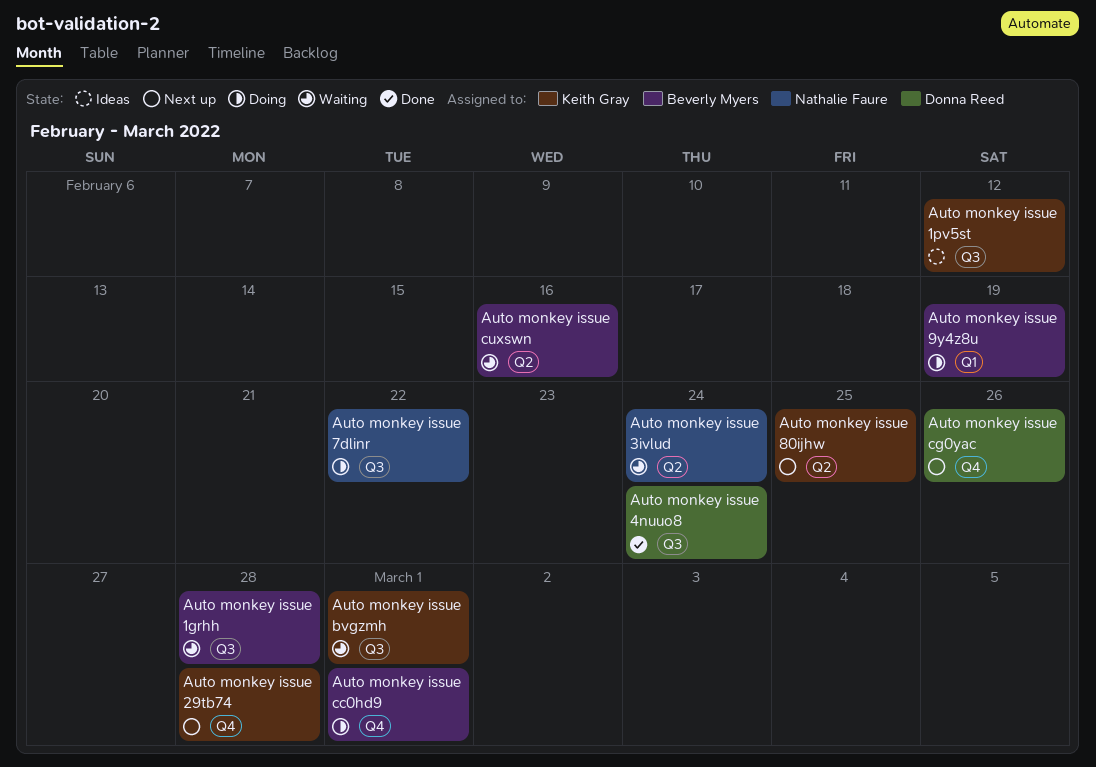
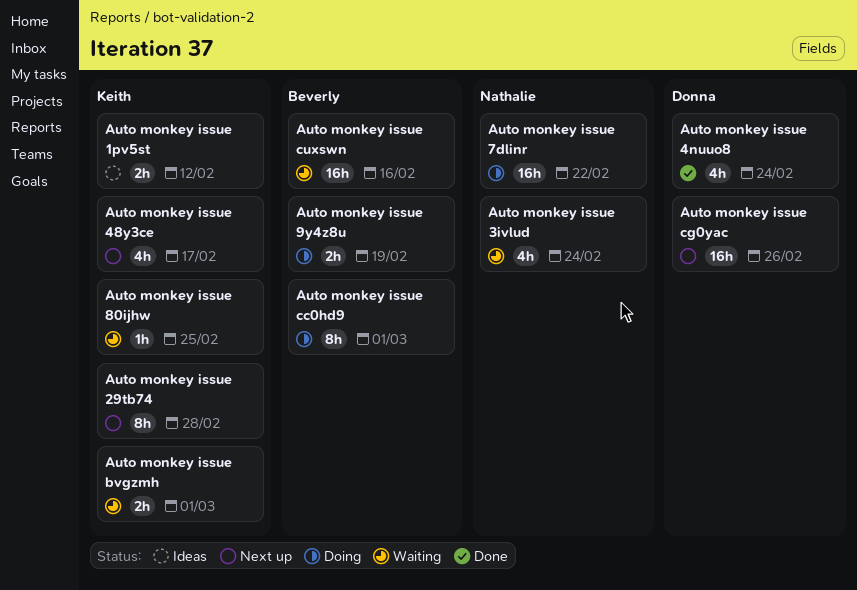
Auto monkey issue 1grhh: present -> none
Auto monkey issue 48y3ce: none -> present
Auto monkey issue 80ijhw, status: Next up -> Waiting

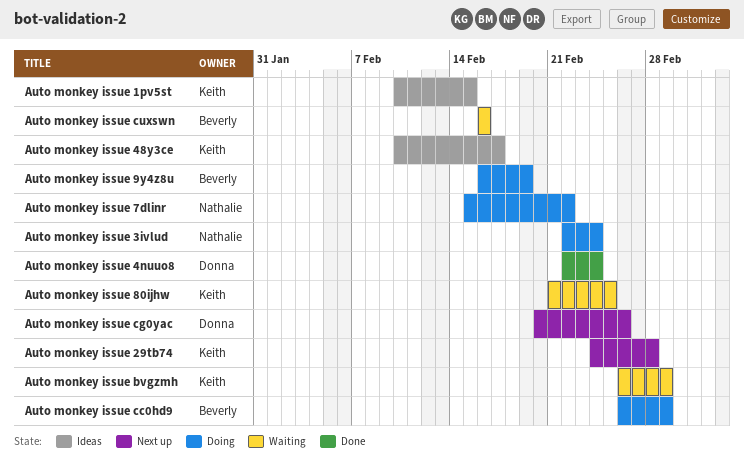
Auto monkey issue 1pv5st, due: Feb 12 -> Feb 15
Auto monkey issue 3ivlud, status: Waiting -> Doing
Auto monkey issue 48y3ce, status: Next up -> Ideas

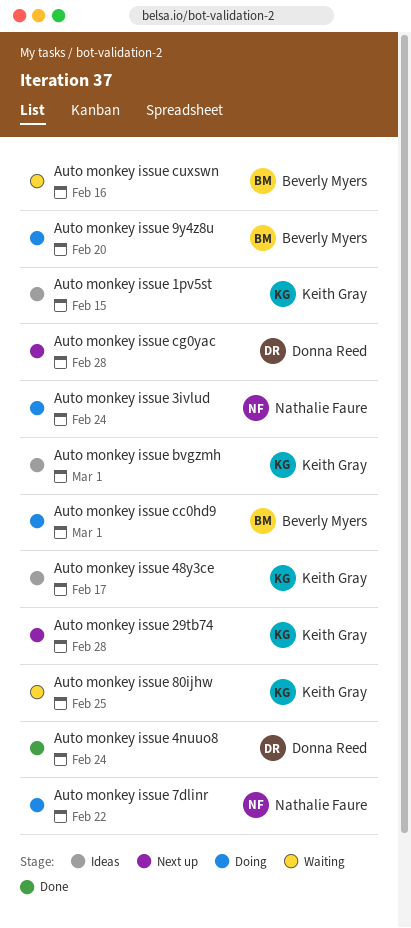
Auto monkey issue 9y4z8u, due: Feb 19 -> Feb 20
Auto monkey issue bvgzmh, status: Waiting -> Ideas
Auto monkey issue cg0yac, due: Feb 26 -> Feb 28

